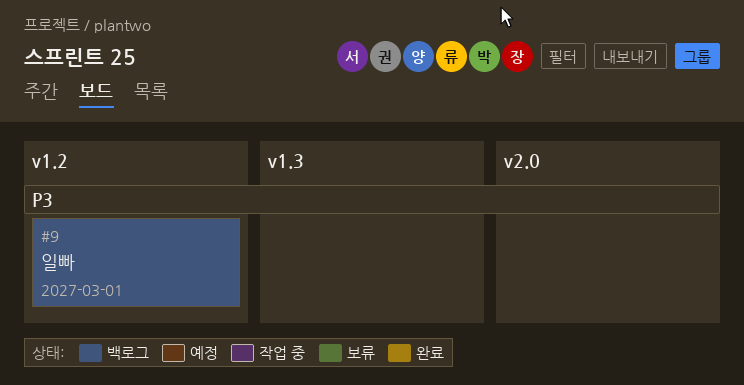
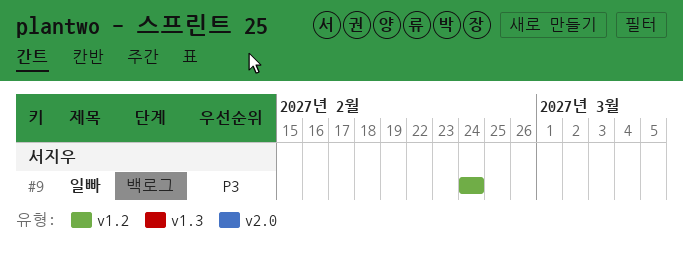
#9, due: Mar 1 -> Feb 24

